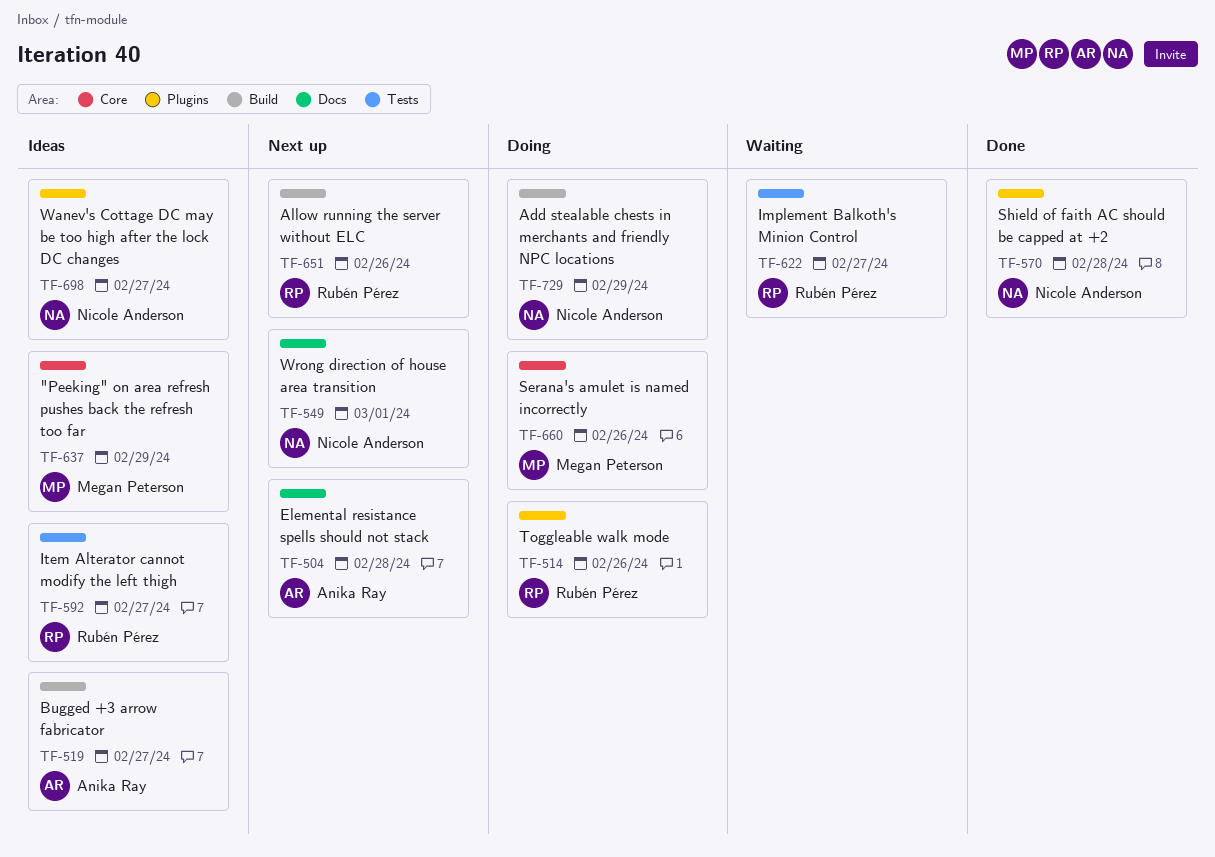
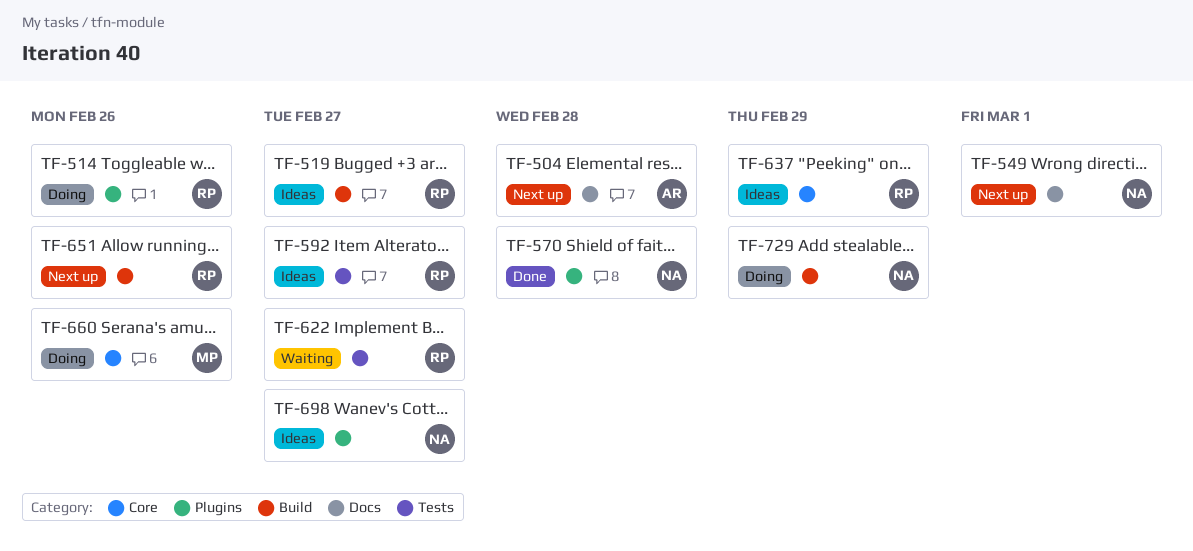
TF-519, owner: Anika Ray -> Rubén Pérez
TF-637, owner: Megan Peterson -> Rubén Pérez

